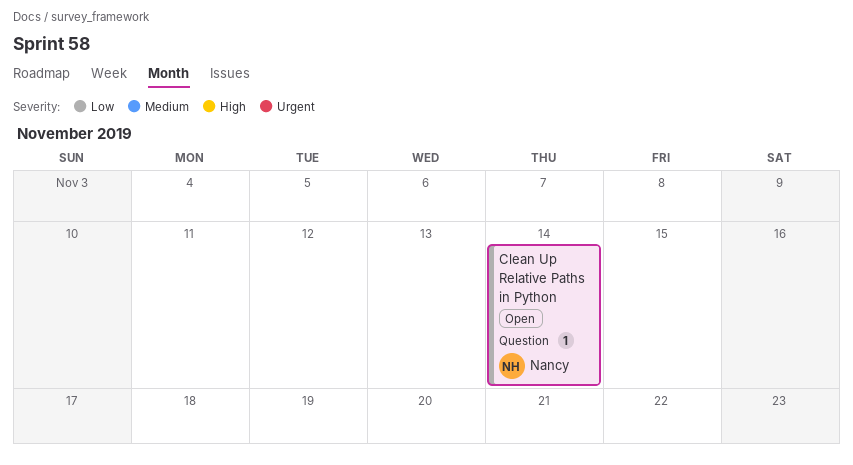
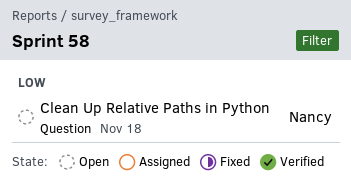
Clean Up Relative Paths in Python, due: Nov 14 -> Nov 18

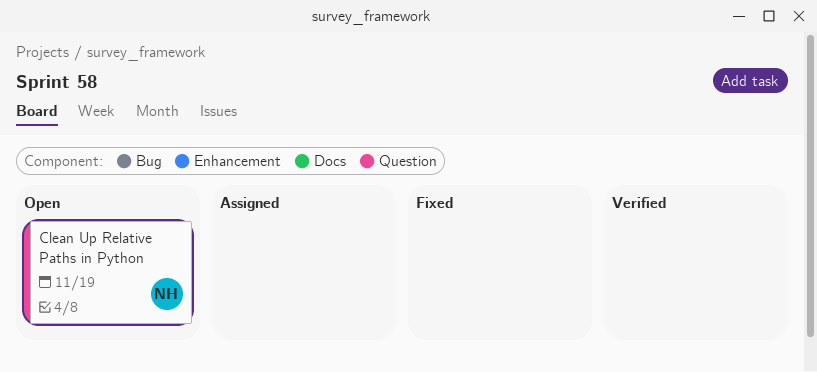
Clean Up Relative Paths in Python, due: Nov 18 -> Nov 19

